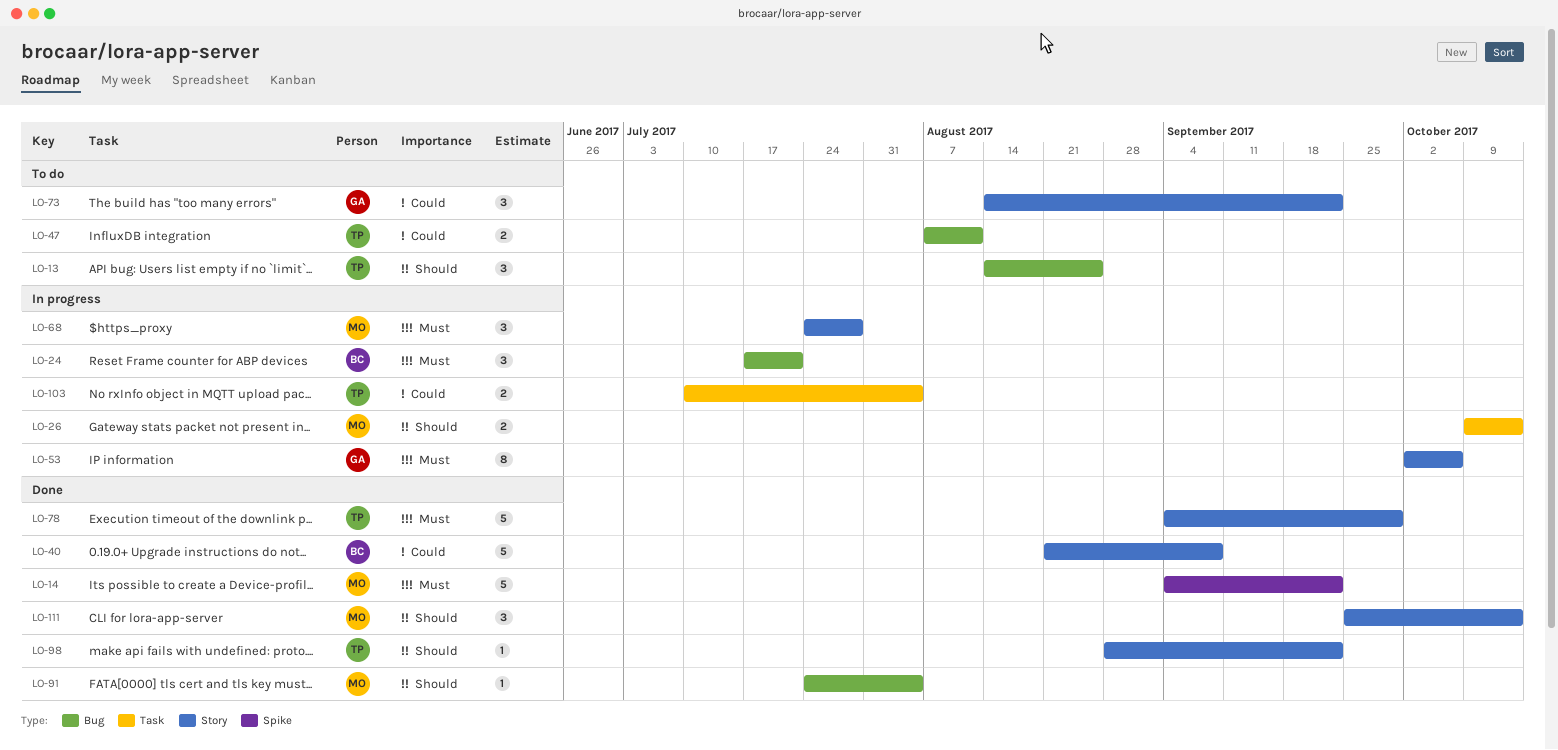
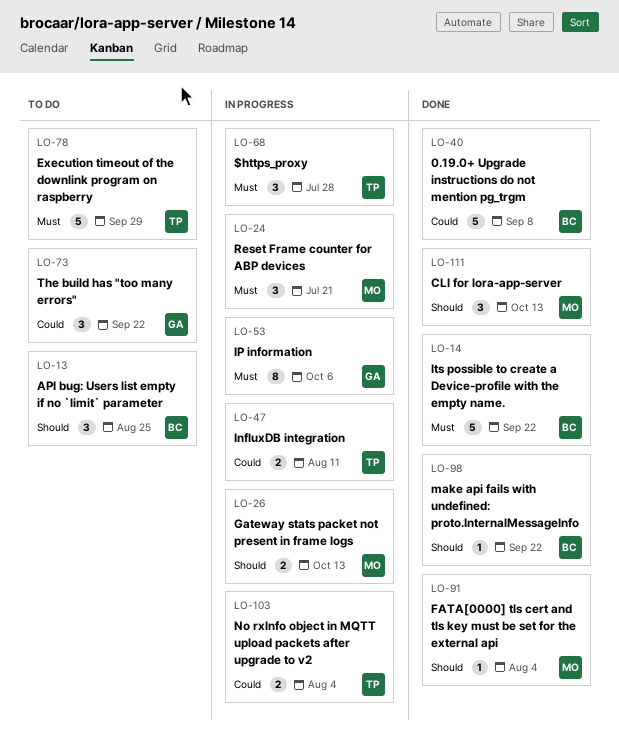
LO-13, owner: TP -> BC
LO-14, owner: MO -> BC
LO-24, owner: BC -> MO
LO-47, status: To do -> In progress
LO-68, owner: MO -> TP
LO-78, status: Done -> To do
LO-98, owner: TP -> BC

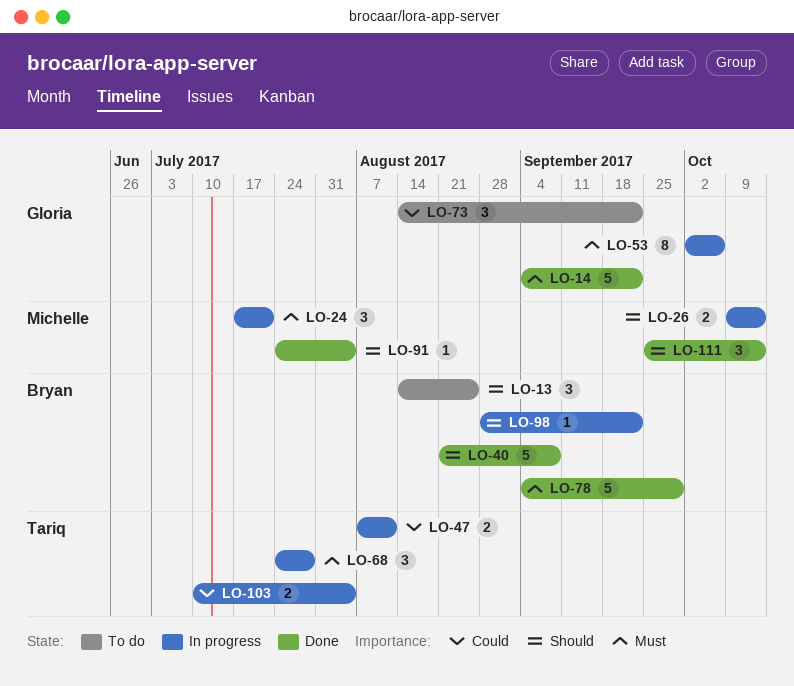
LO-14, owner: Bryan -> Gloria
LO-40, priority: Could -> Should
LO-78, status: To do -> Done
LO-78, owner: Tariq -> Bryan
LO-98, status: Done -> In progress

